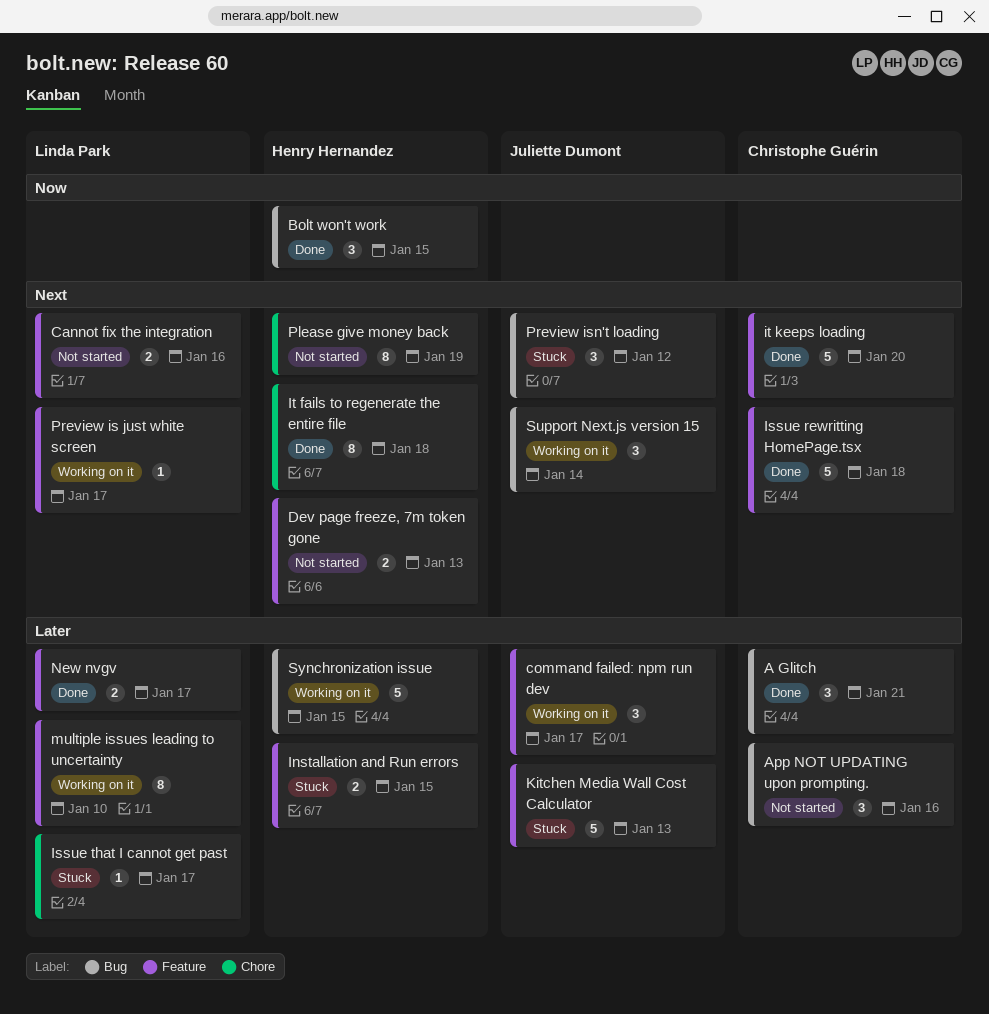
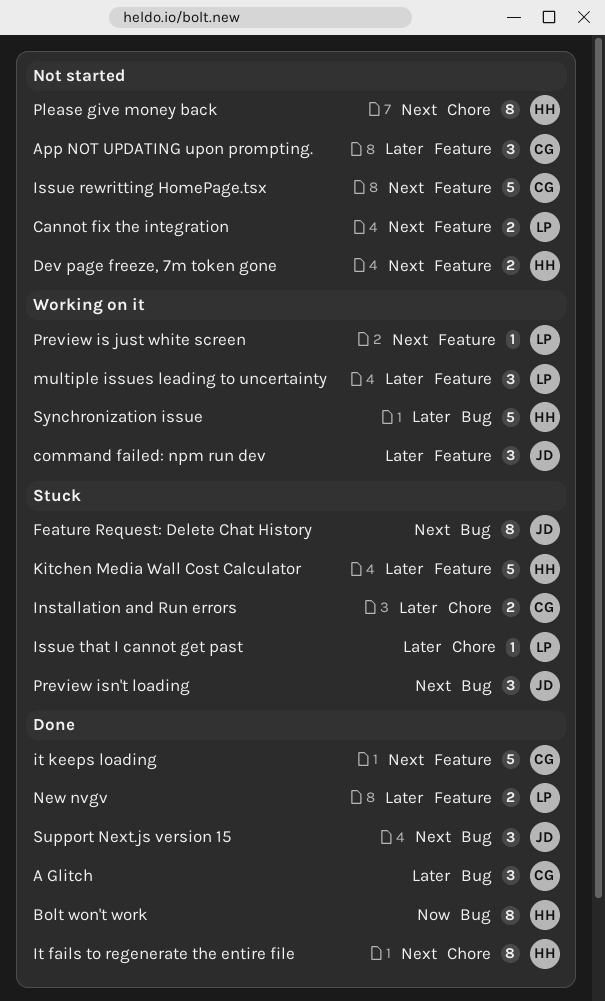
App NOT UPDATING upon prompting., label: Bug -> Feature
Bolt won't work, estimate: 3 -> 8
Feature Request: Delete Chat History: none -> present
Installation and Run errors, owner: Henry Hernandez -> Christophe Guérin
Installation and Run errors, label: Feature -> Chore
Issue rewritting HomePage.tsx, status: Done -> Not started
Kitchen Media Wall Cost Calculator, owner: Juliette Dumont -> Henry Hernandez
multiple issues leading to uncertainty, estimate: 8 -> 3
Support Next.js version 15, status: Working on it -> Done

